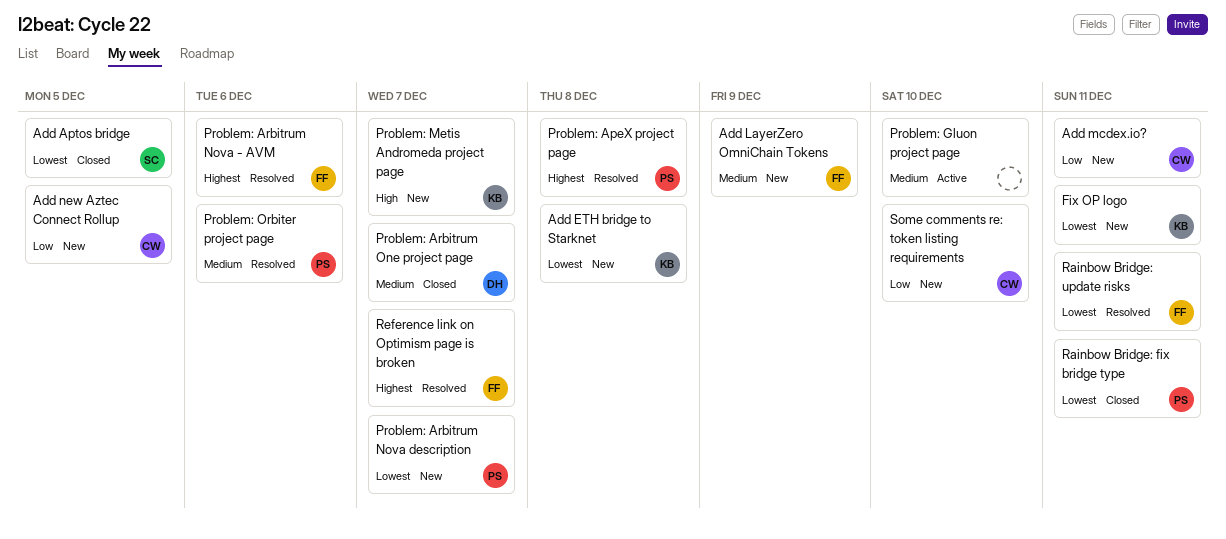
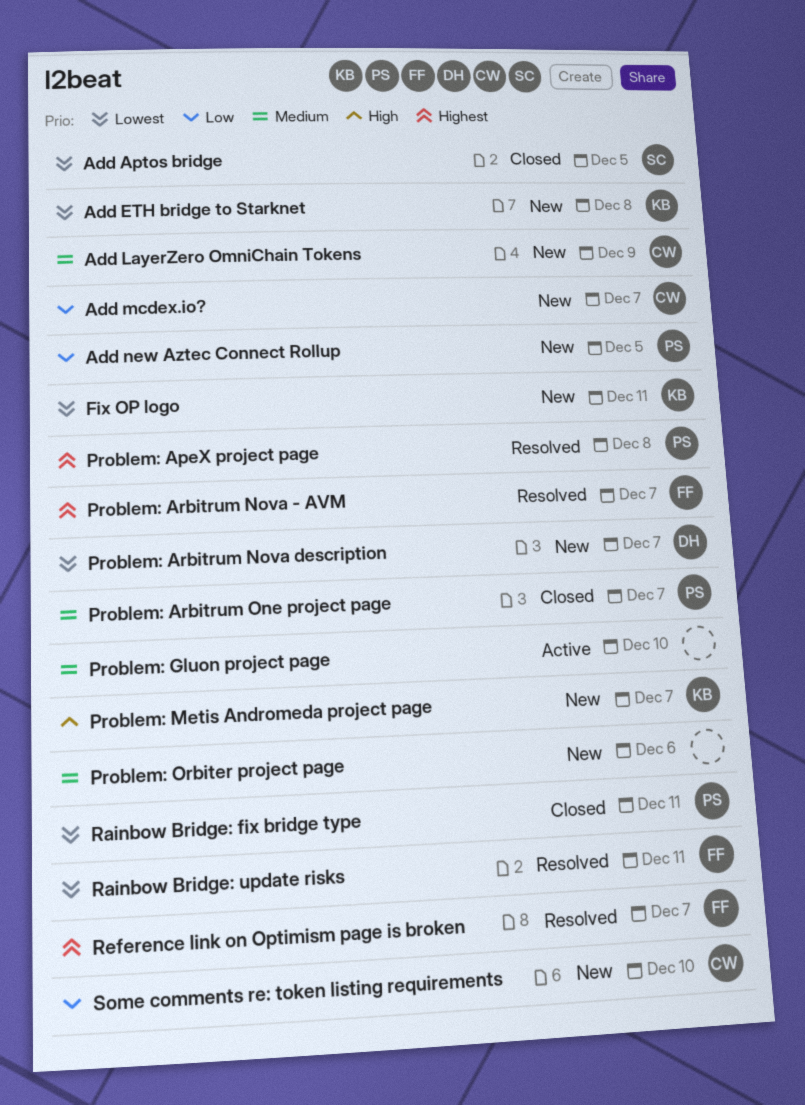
Add LayerZero OmniChain Tokens, owner: FF -> CW
Add mcdex.io?, due: Dec 11 -> Dec 7
Add new Aztec Connect Rollup, owner: CW -> PS
Problem: Arbitrum Nova - AVM, due: Dec 6 -> Dec 7
Problem: Arbitrum Nova description, owner: PS -> DH
Problem: Arbitrum One project page, owner: DH -> PS
Problem: Orbiter project page, status: Resolved -> New
Problem: Orbiter project page, owner: PS -> none

